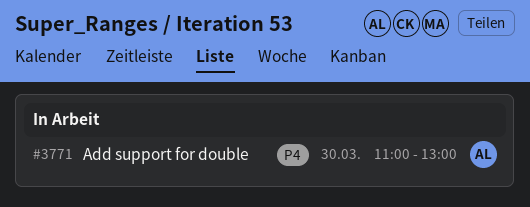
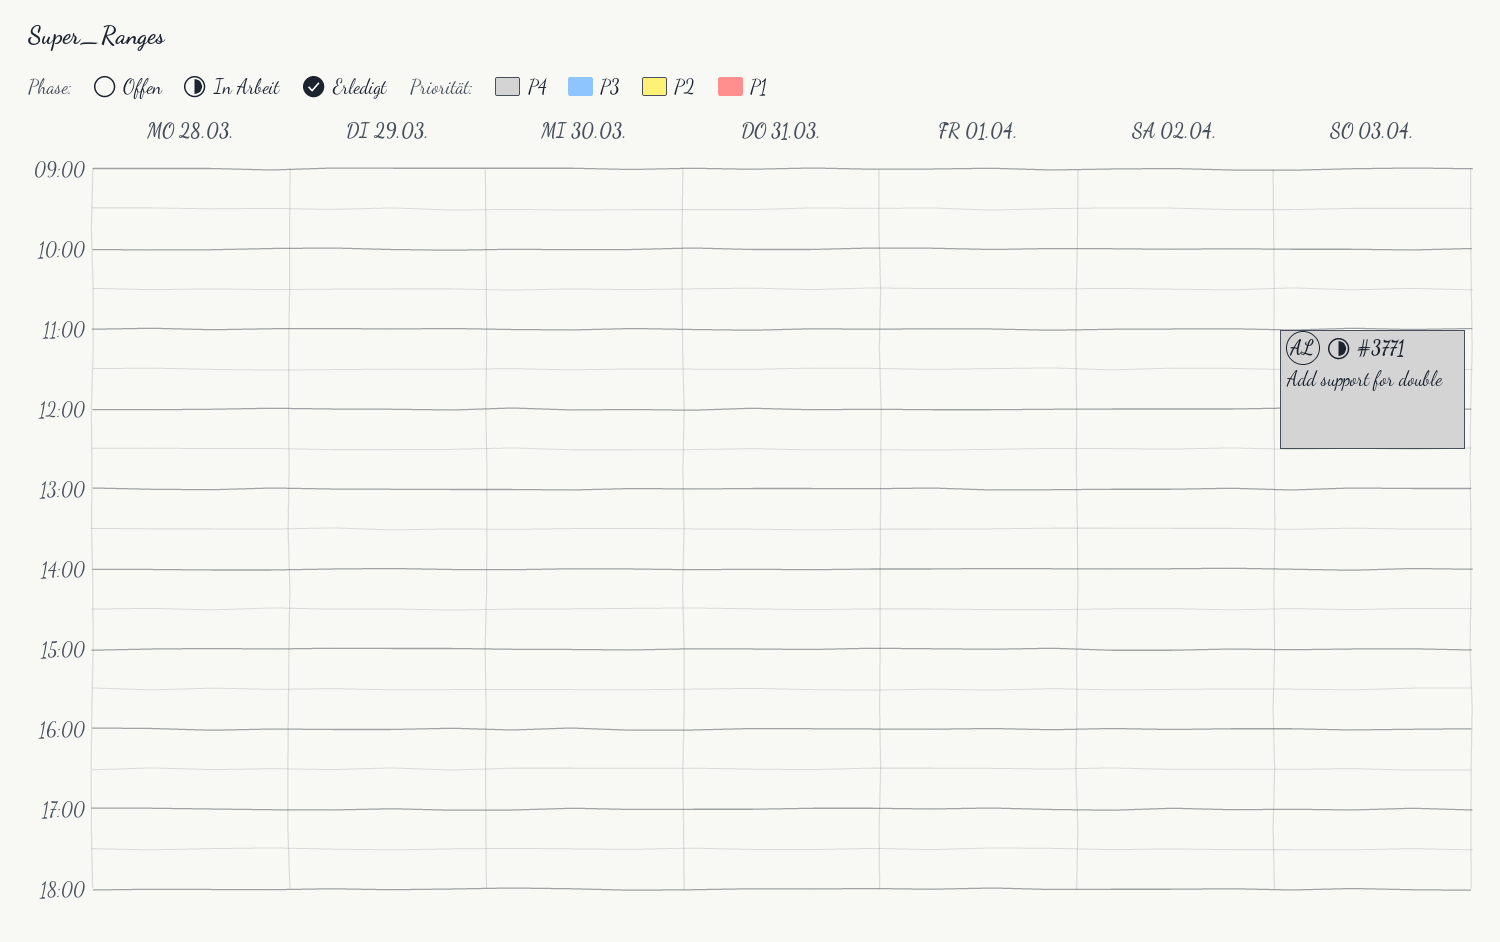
#3771, day: Mar 30 -> Apr 3
#3771, ends: 13:00 -> 12:30

